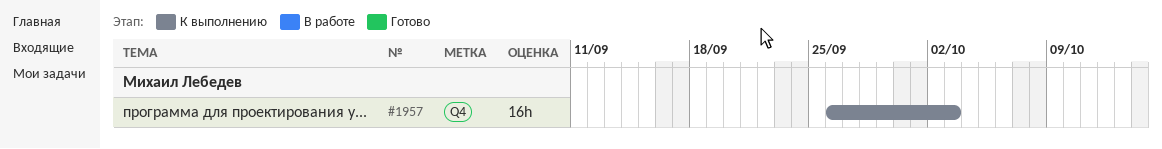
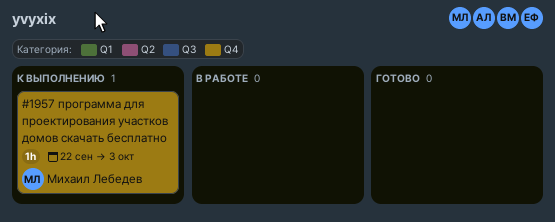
#1957, estimate: 16h -> 1h
#1957, start: Sep 26 -> Sep 22

